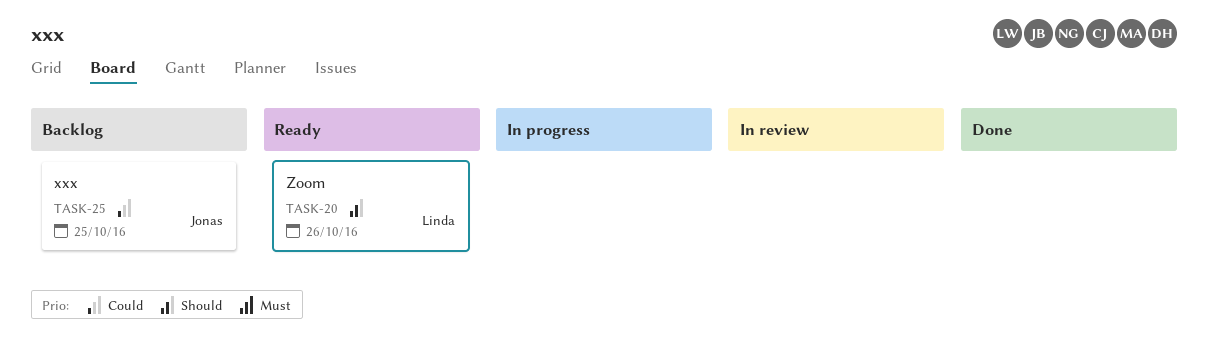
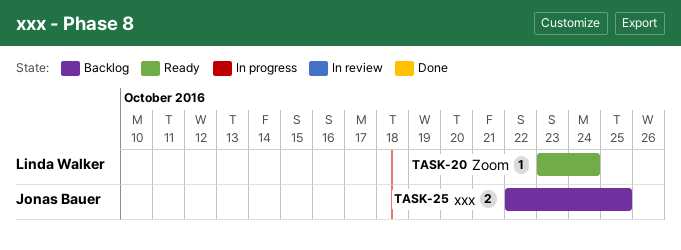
TASK-20, due: Oct 26 -> Oct 24

